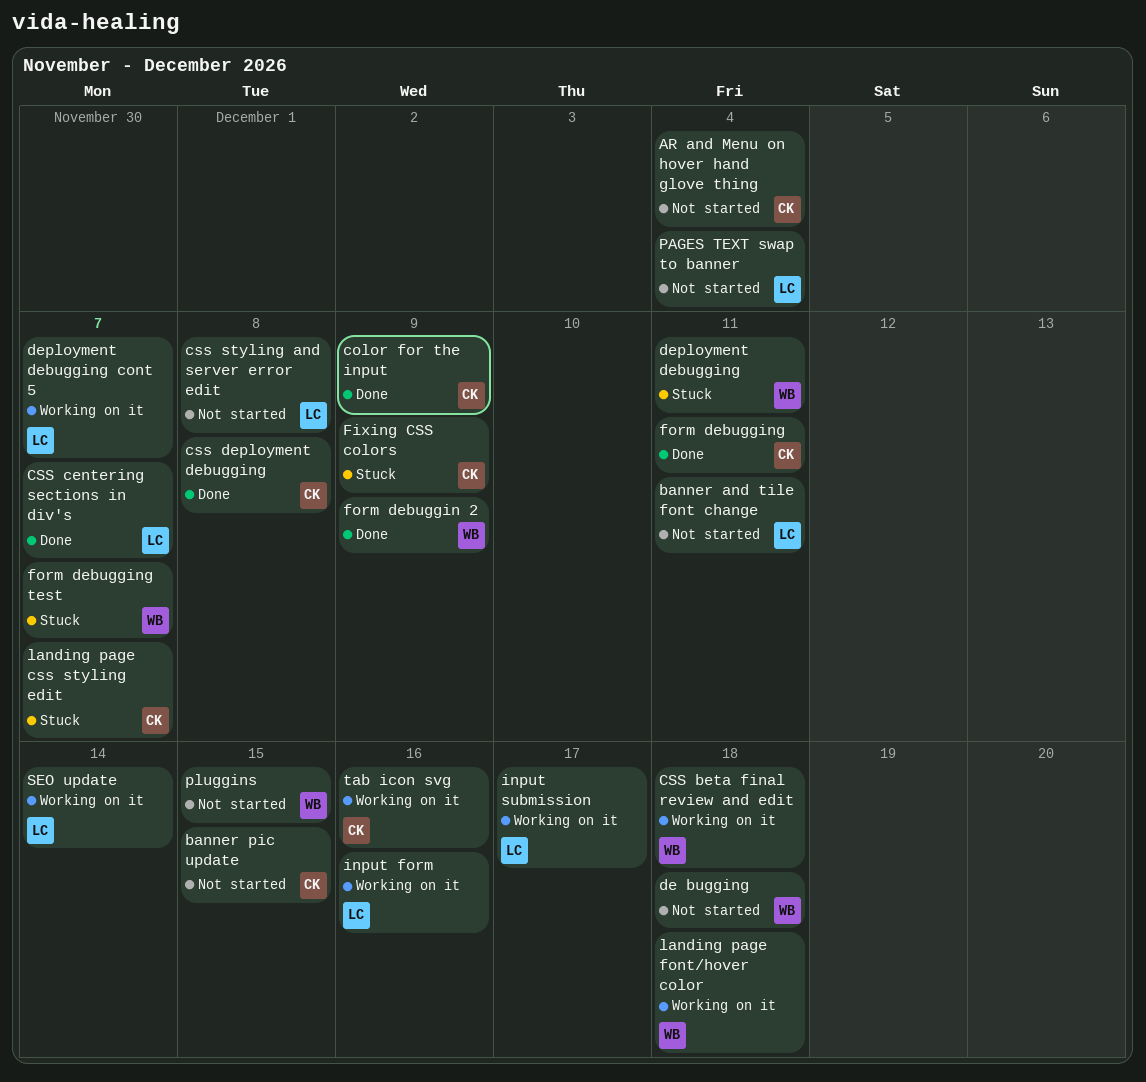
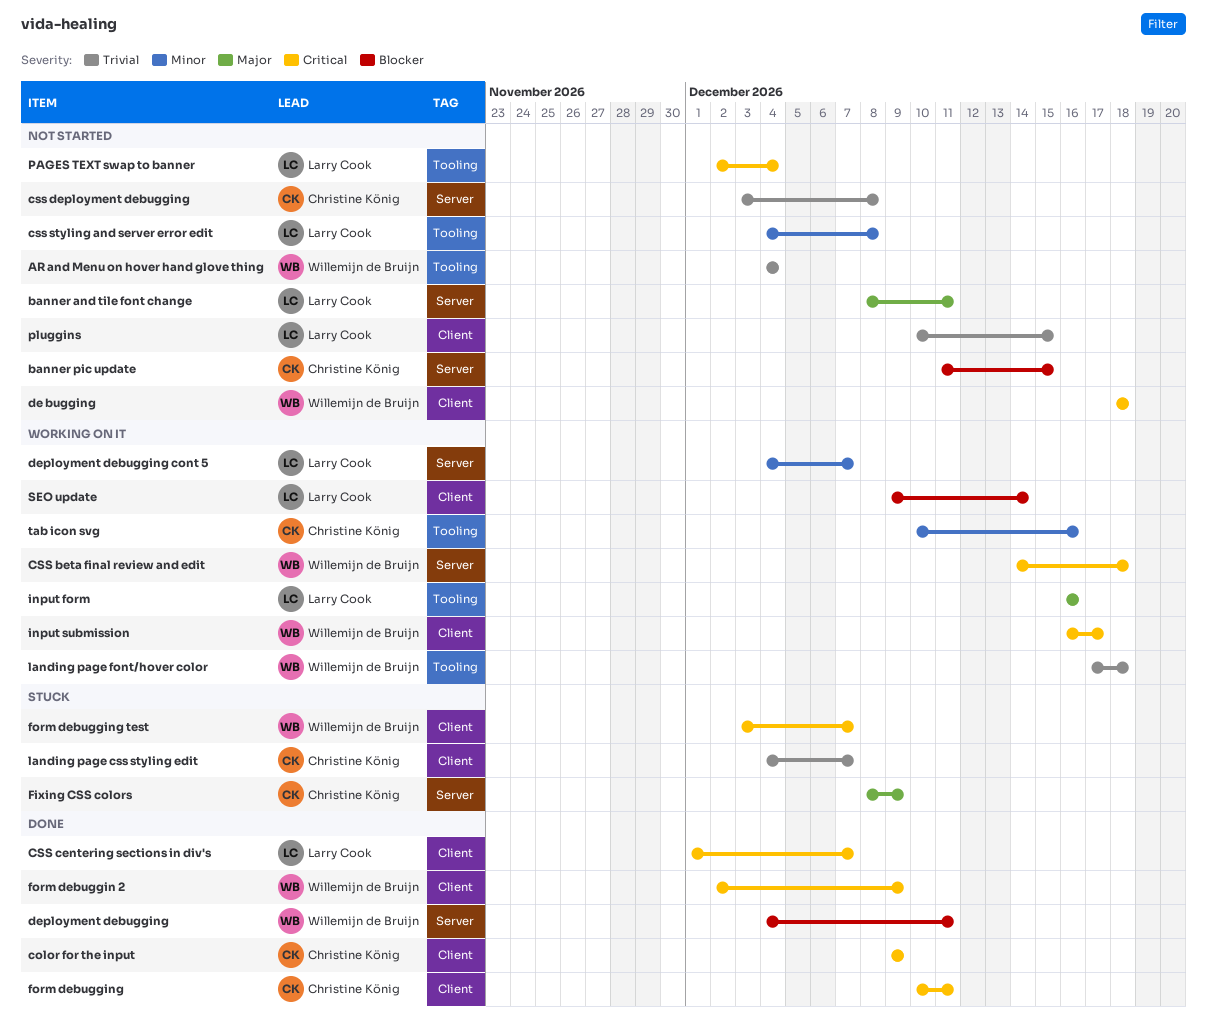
AR and Menu on hover hand glove thing, owner: Christine König -> Willemijn de Bruijn
css deployment debugging, status: Done -> Not started
deployment debugging, status: Stuck -> Done
input submission, owner: Larry Cook -> Willemijn de Bruijn
pluggins, owner: Willemijn de Bruijn -> Larry Cook

